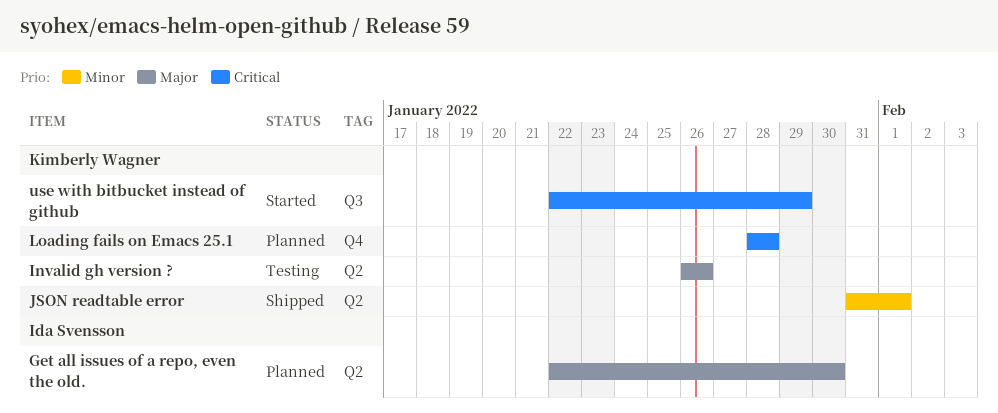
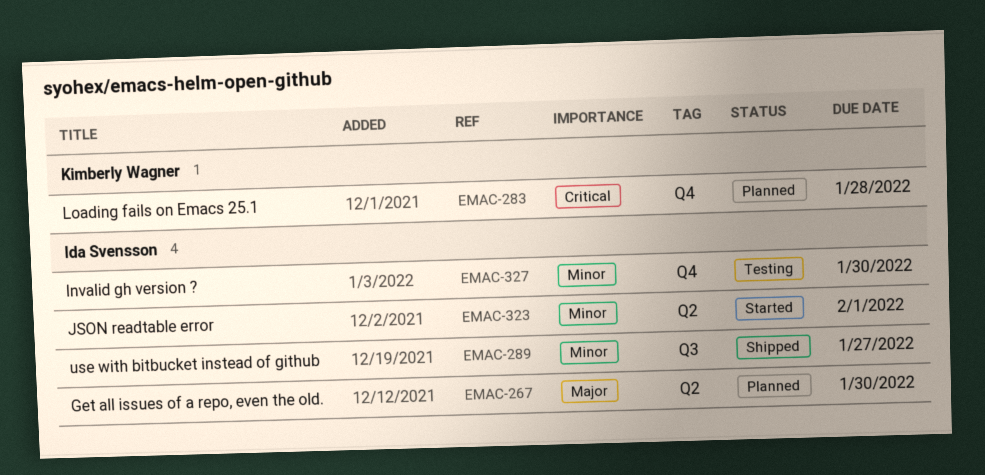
Invalid gh version ?, owner: Kimberly Wagner -> Ida Svensson
Invalid gh version ?, priority: Major -> Minor
Invalid gh version ?, label: Q2 -> Q4
Invalid gh version ?, due: Jan 26 -> Jan 30
JSON readtable error, status: Shipped -> Started
JSON readtable error, owner: Kimberly Wagner -> Ida Svensson
use with bitbucket instead of github, status: Started -> Shipped
use with bitbucket instead of github, owner: Kimberly Wagner -> Ida Svensson
use with bitbucket instead of github, priority: Critical -> Minor
use with bitbucket instead of github, due: Jan 29 -> Jan 27

